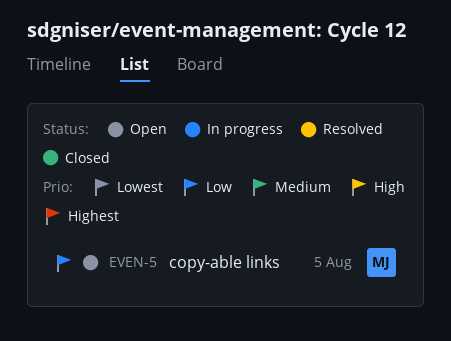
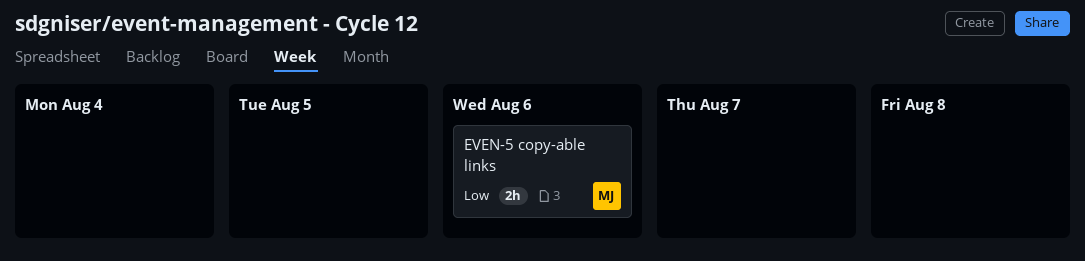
EVEN-5, due: Aug 5 -> Aug 6

